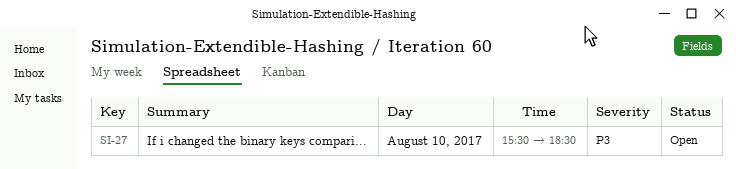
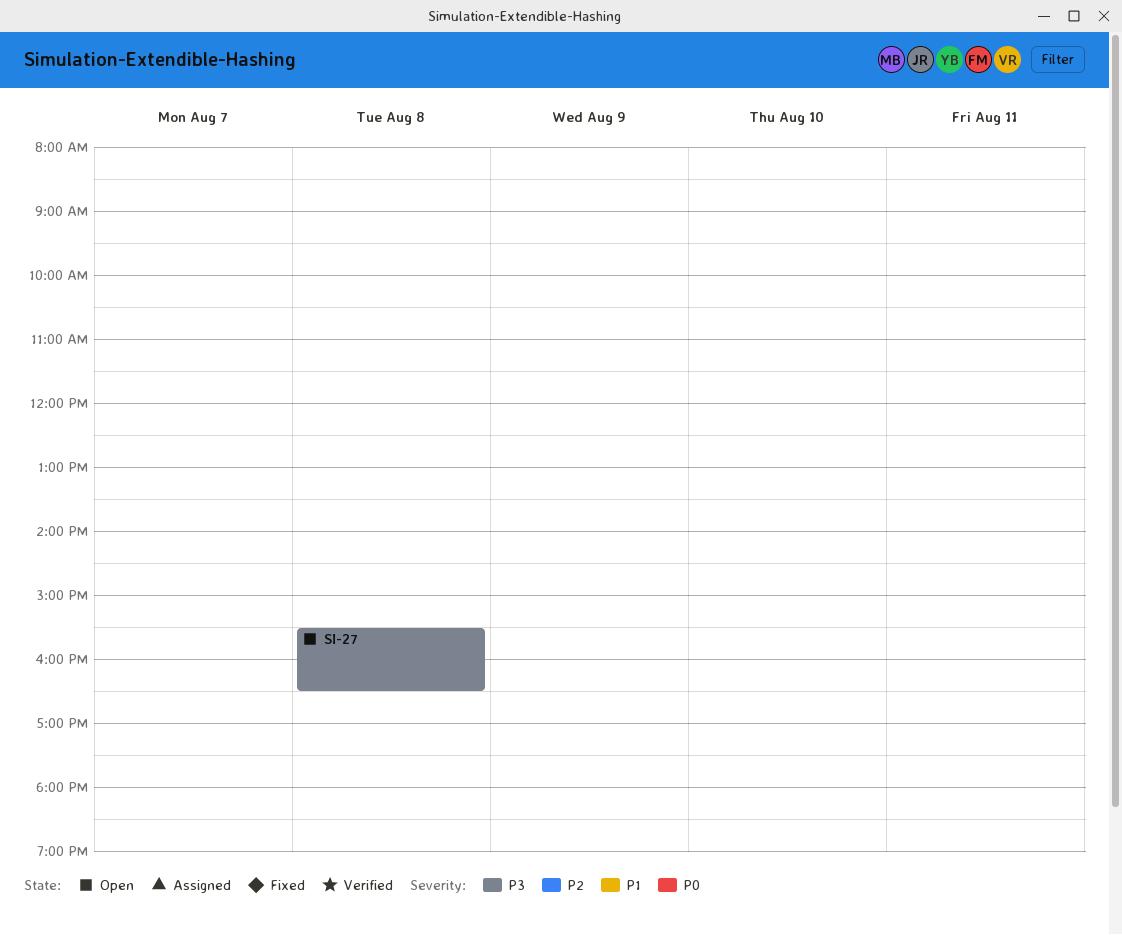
SI-27, day: Aug 10 -> Aug 8
SI-27, ends: 18:30 -> 16:30

